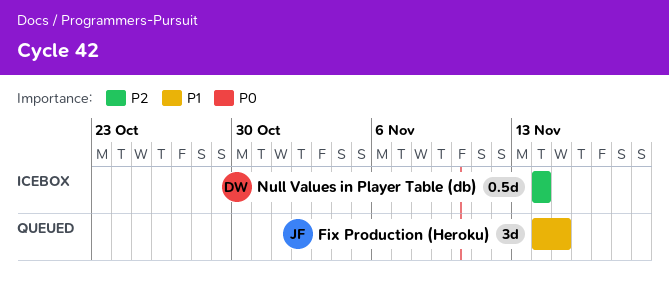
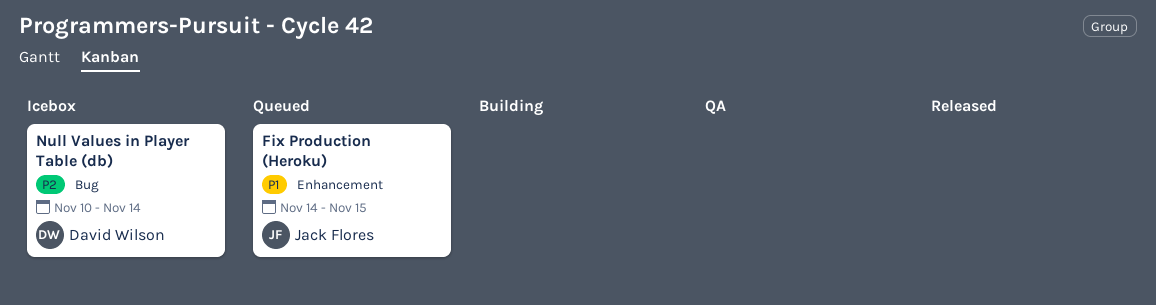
Null Values in Player Table (db), start: Nov 14 -> Nov 10

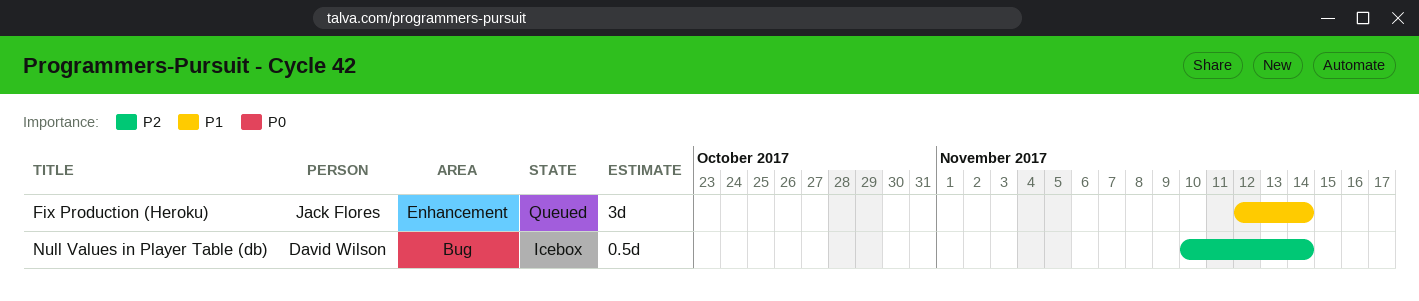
Fix Production (Heroku), start: Nov 14 -> Nov 12
Fix Production (Heroku), due: Nov 15 -> Nov 14

